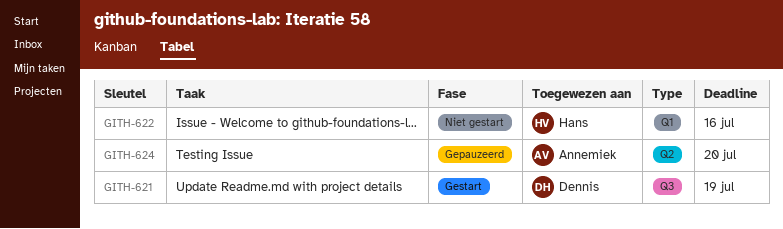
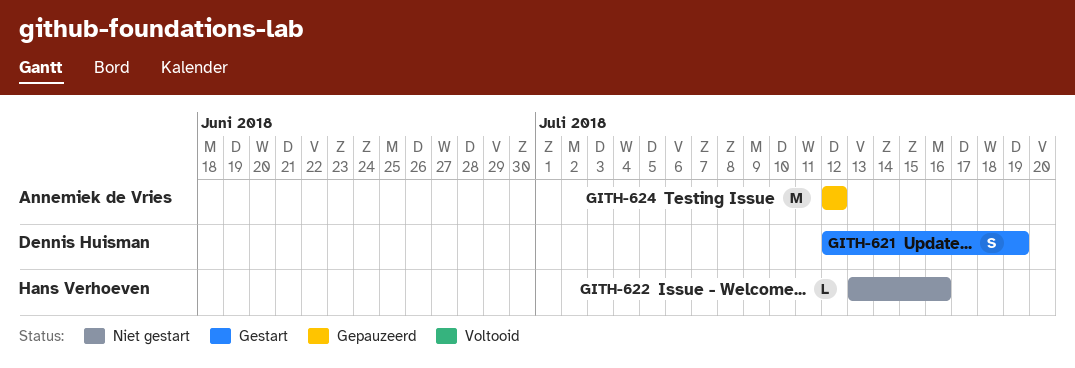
GITH-624, due: Jul 20 -> Jul 12

